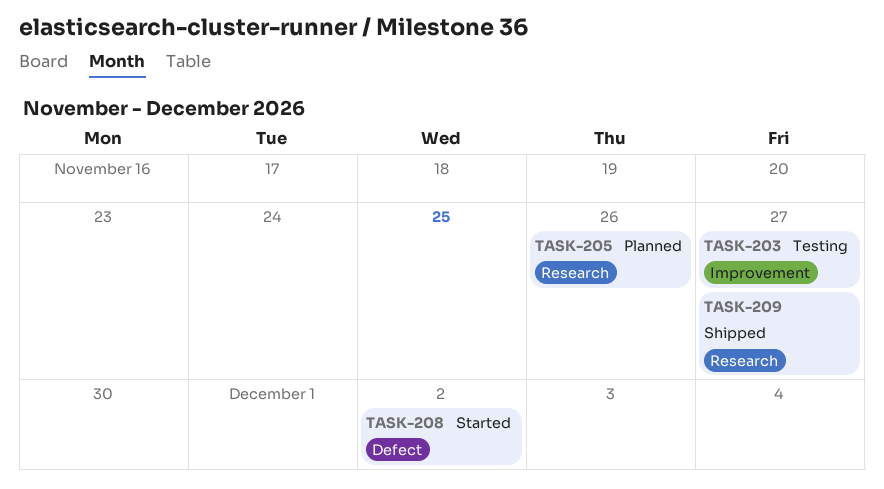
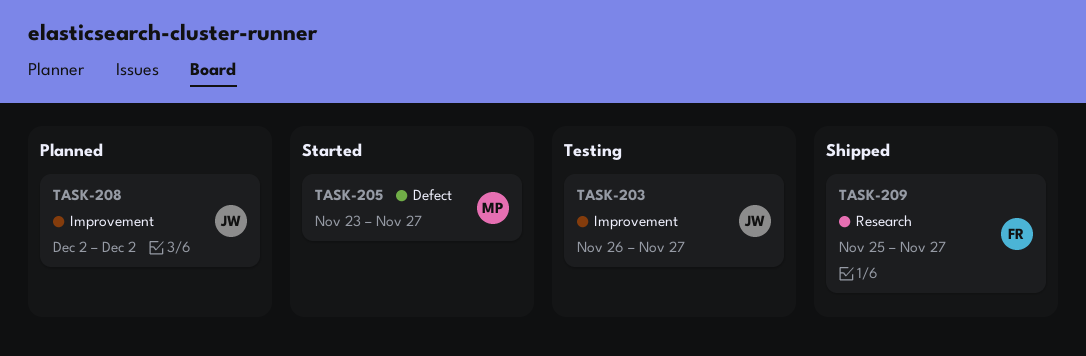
TASK-205, status: Planned -> Started
TASK-205, label: Research -> Defect
TASK-205, due: Nov 26 -> Nov 27
TASK-208, status: Started -> Planned
TASK-208, label: Defect -> Improvement

